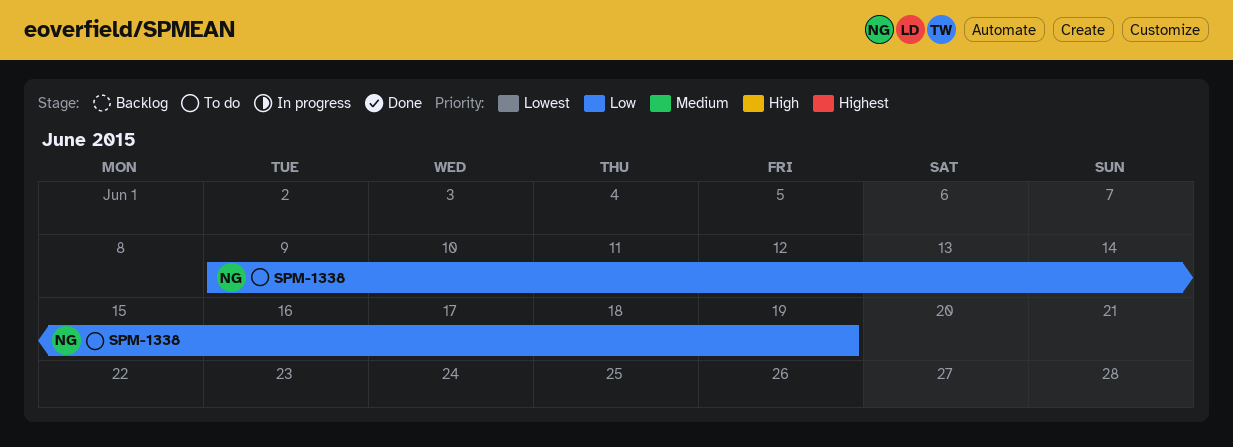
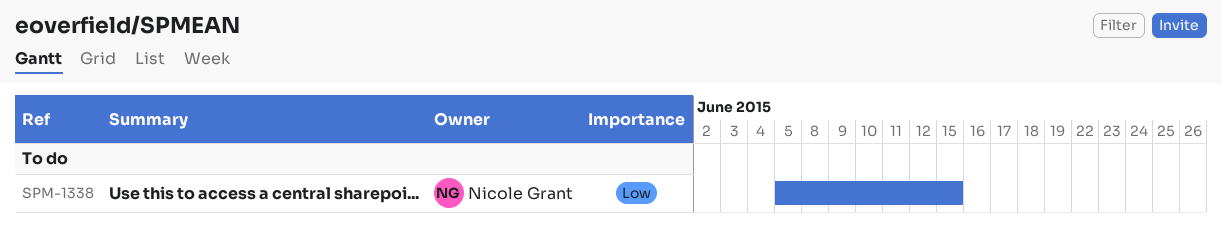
SPM-1338, start: Jun 9 -> Jun 5
SPM-1338, due: Jun 19 -> Jun 15

